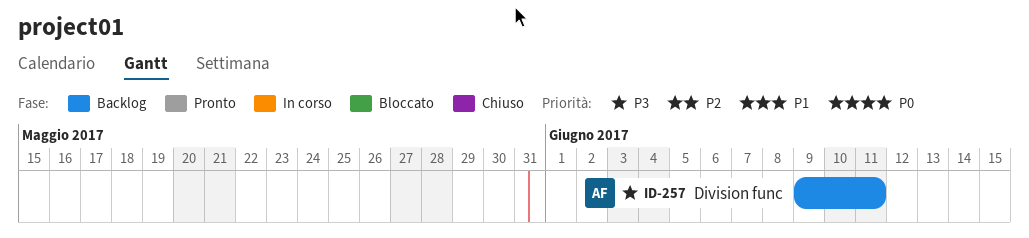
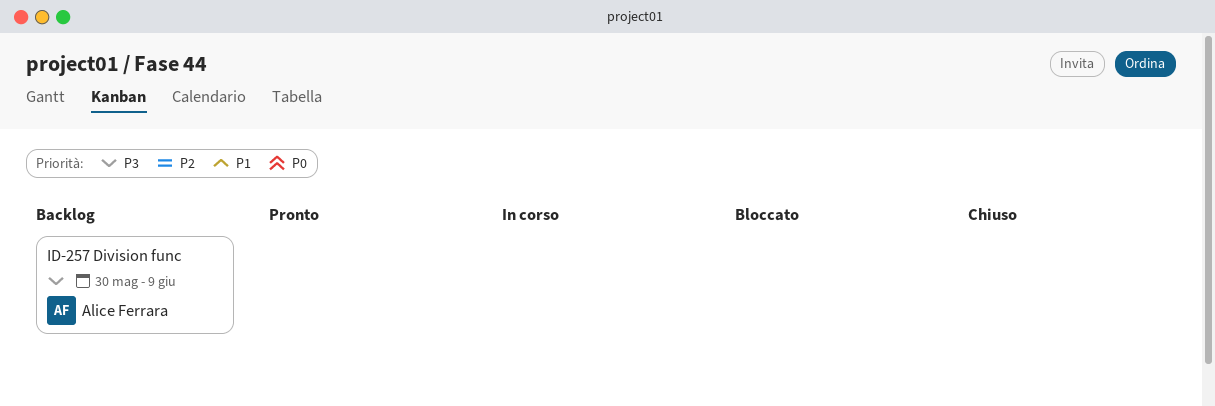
ID-257, start: Jun 9 -> May 30
ID-257, due: Jun 11 -> Jun 9

